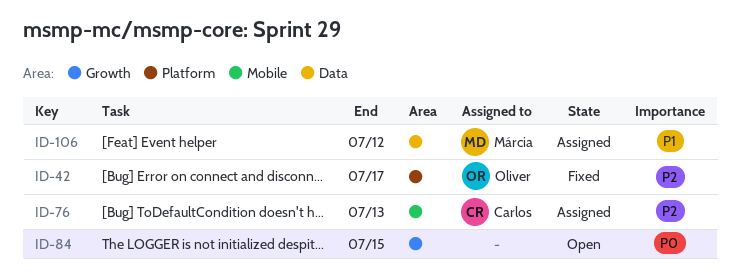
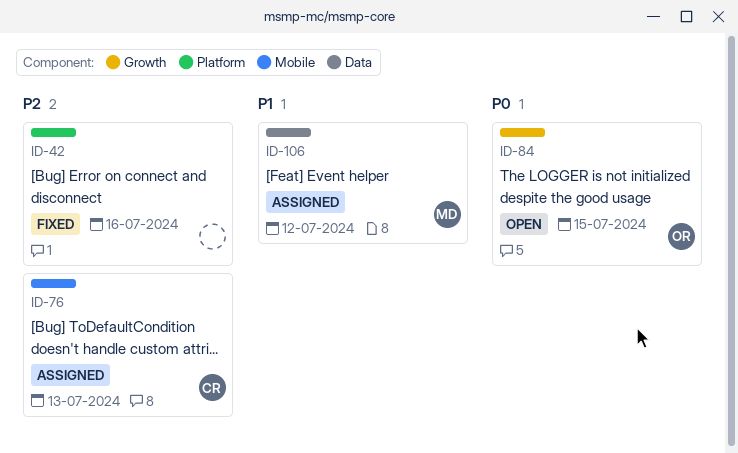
ID-42, owner: Oliver -> none
ID-42, due: Jul 17 -> Jul 16
ID-84, owner: none -> Oliver

